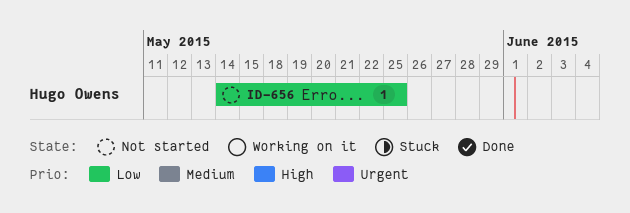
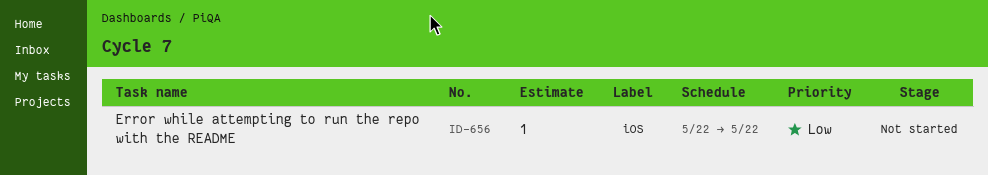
ID-656, start: May 14 -> May 22
ID-656, due: May 25 -> May 22

